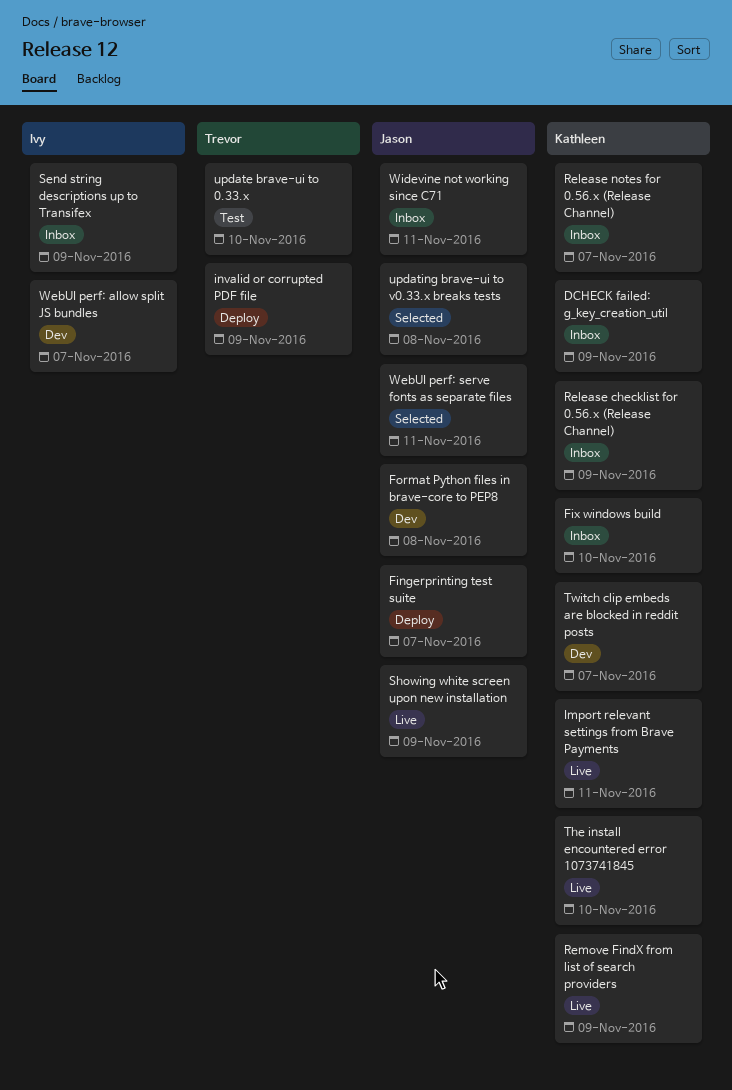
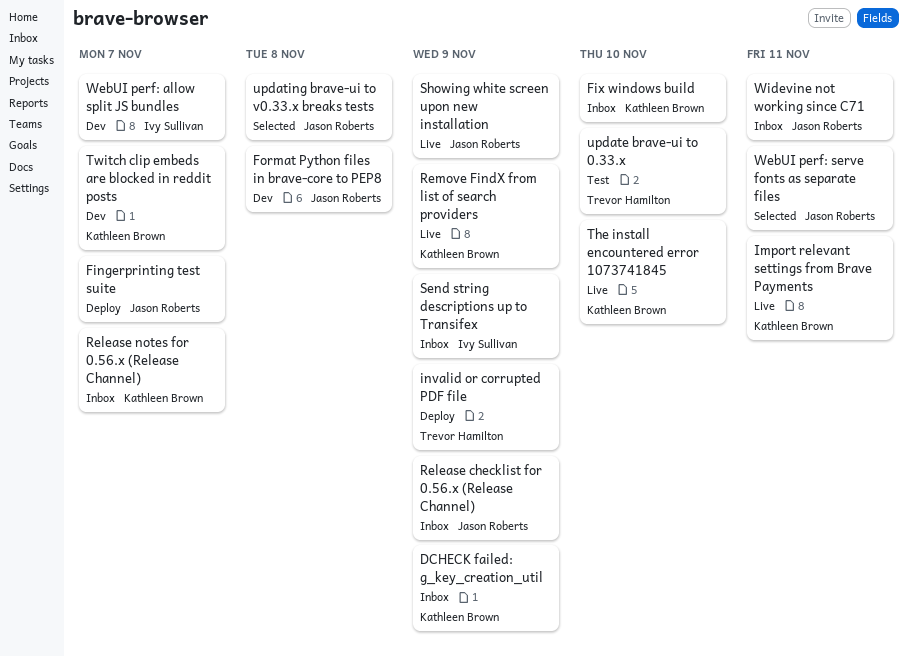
Release checklist for 0.56.x (Release Channel), owner: Kathleen Brown -> Jason Roberts

